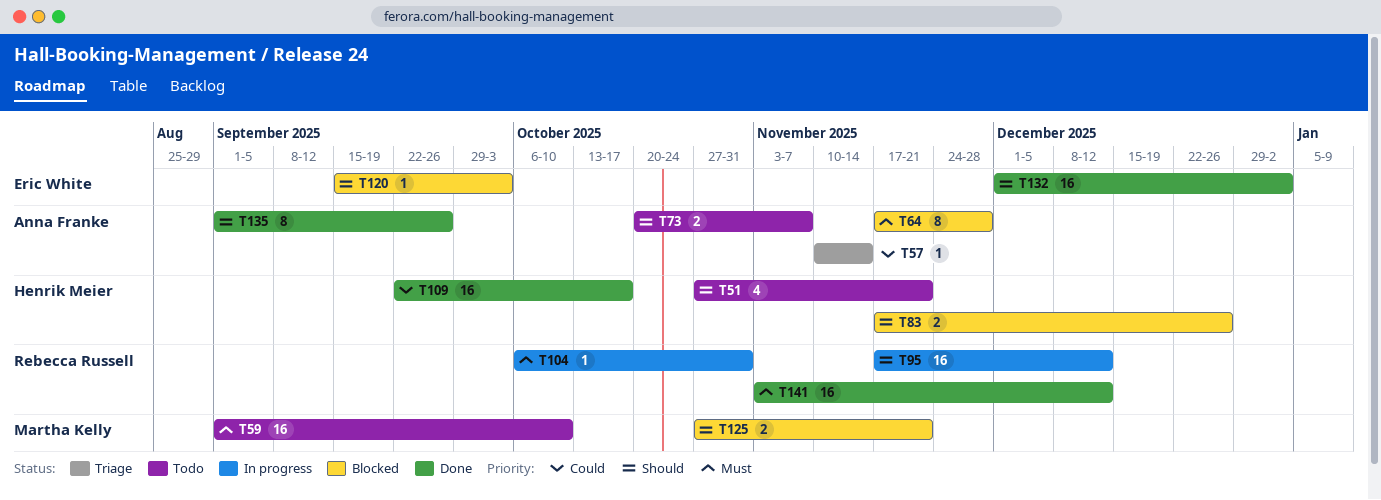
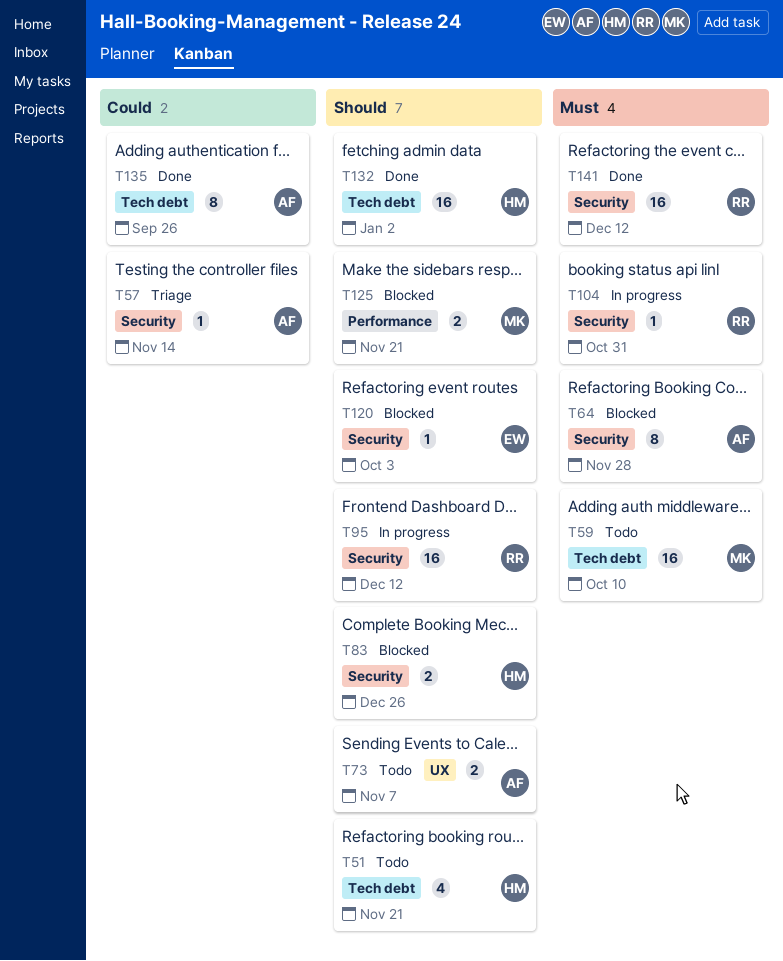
T109: present -> none
T132, owner: Eric White -> Henrik Meier
T135, priority: Should -> Could

